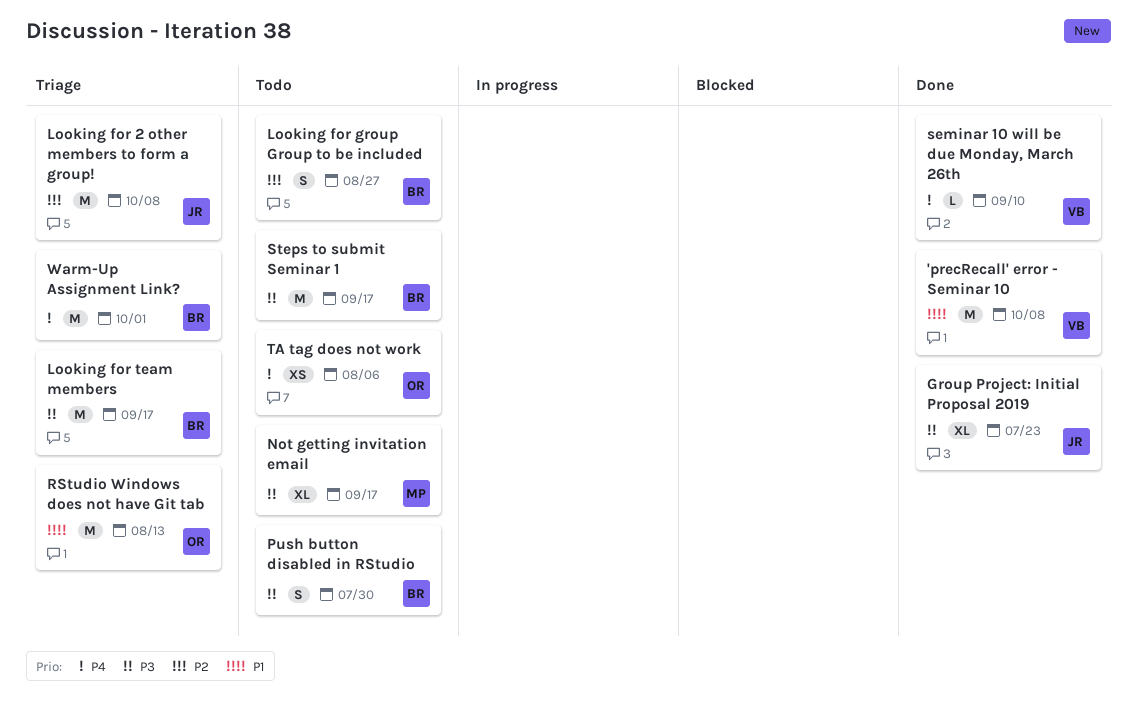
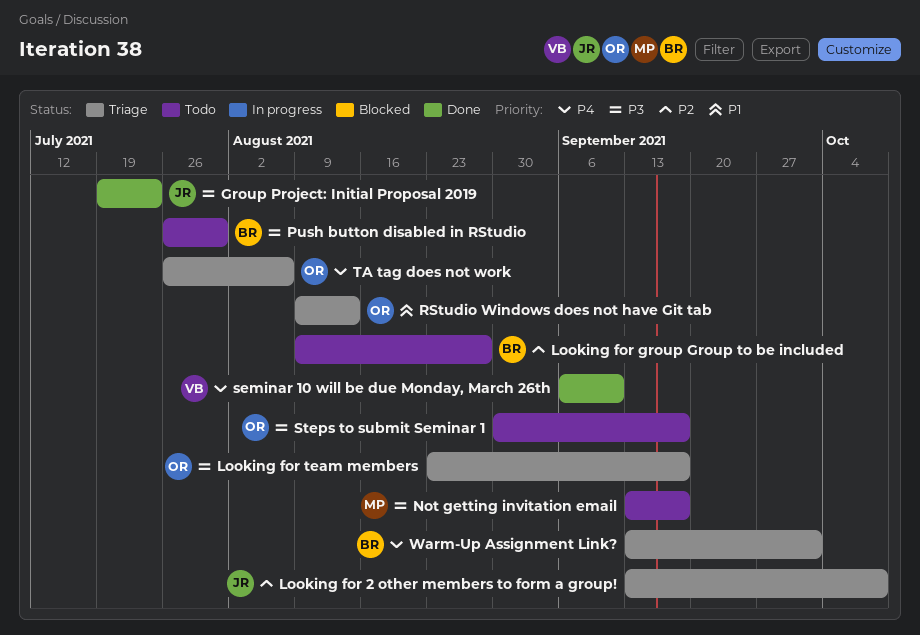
'precRecall' error - Seminar 10: present -> none
Looking for team members, owner: BR -> OR
Steps to submit Seminar 1, owner: BR -> OR
TA tag does not work, status: Todo -> Triage

